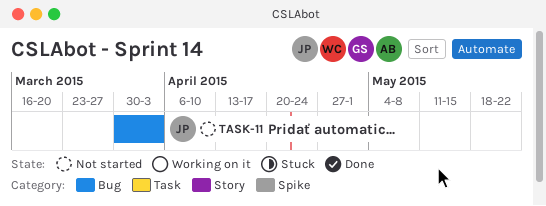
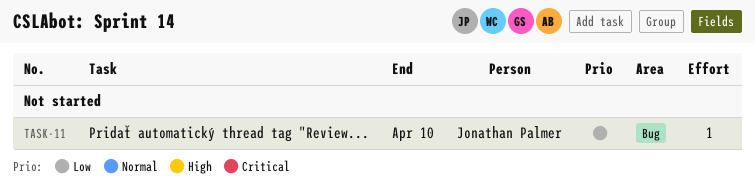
TASK-11, due: Apr 3 -> Apr 10

